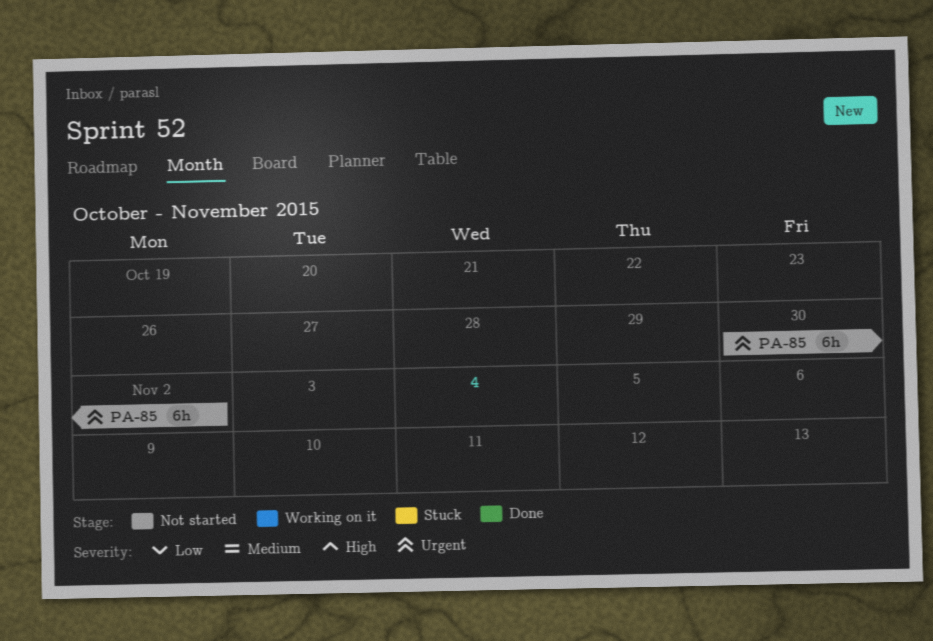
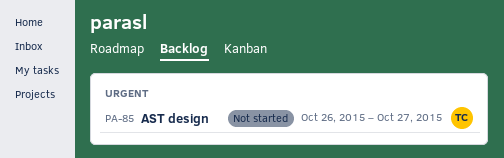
PA-85, start: Oct 30 -> Oct 26
PA-85, due: Nov 2 -> Oct 27

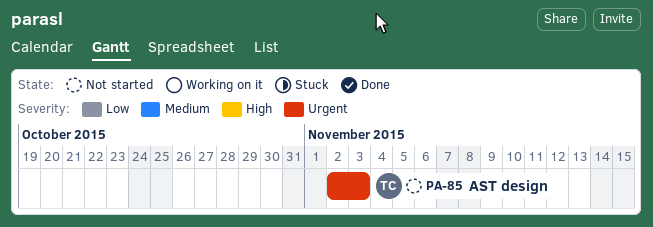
PA-85, start: Oct 26 -> Nov 2
PA-85, due: Oct 27 -> Nov 3

